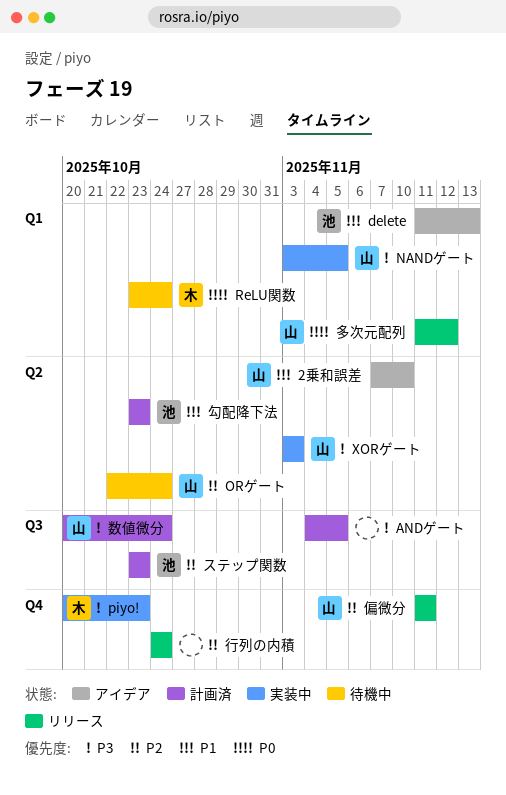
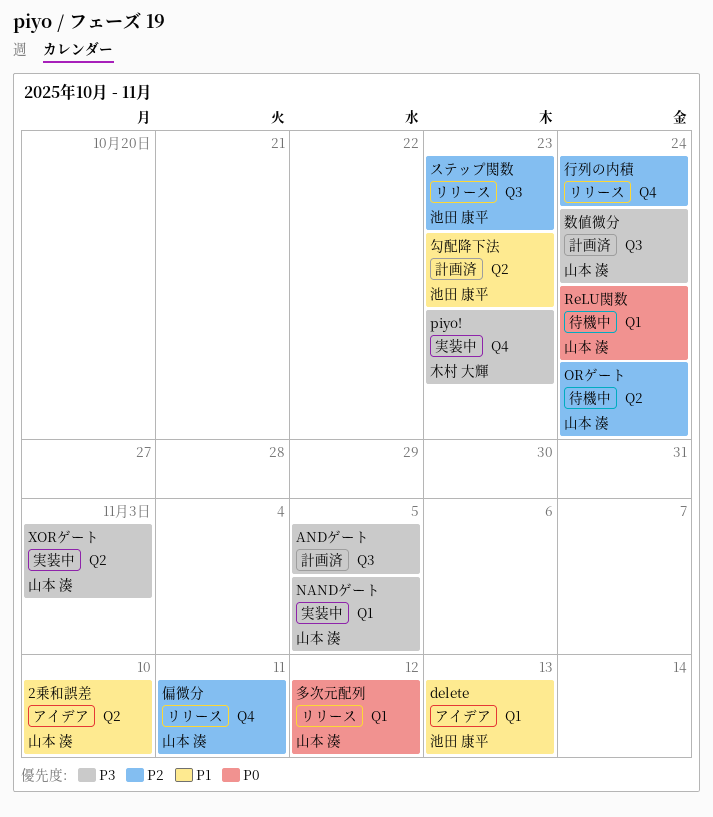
ReLU関数, owner: 木村 大輝 -> 山本 湊
ステップ関数, status: 計画済 -> リリース

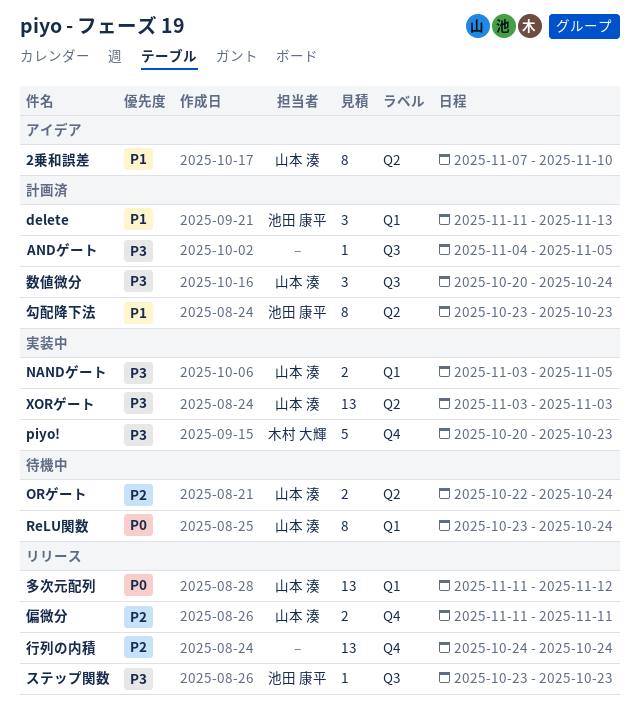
delete, status: アイデア -> 計画済
ステップ関数, priority: P2 -> P3

